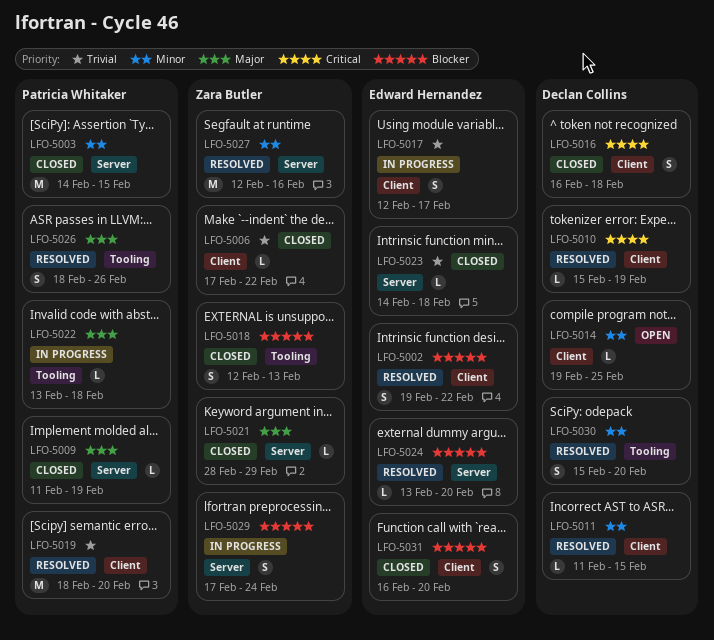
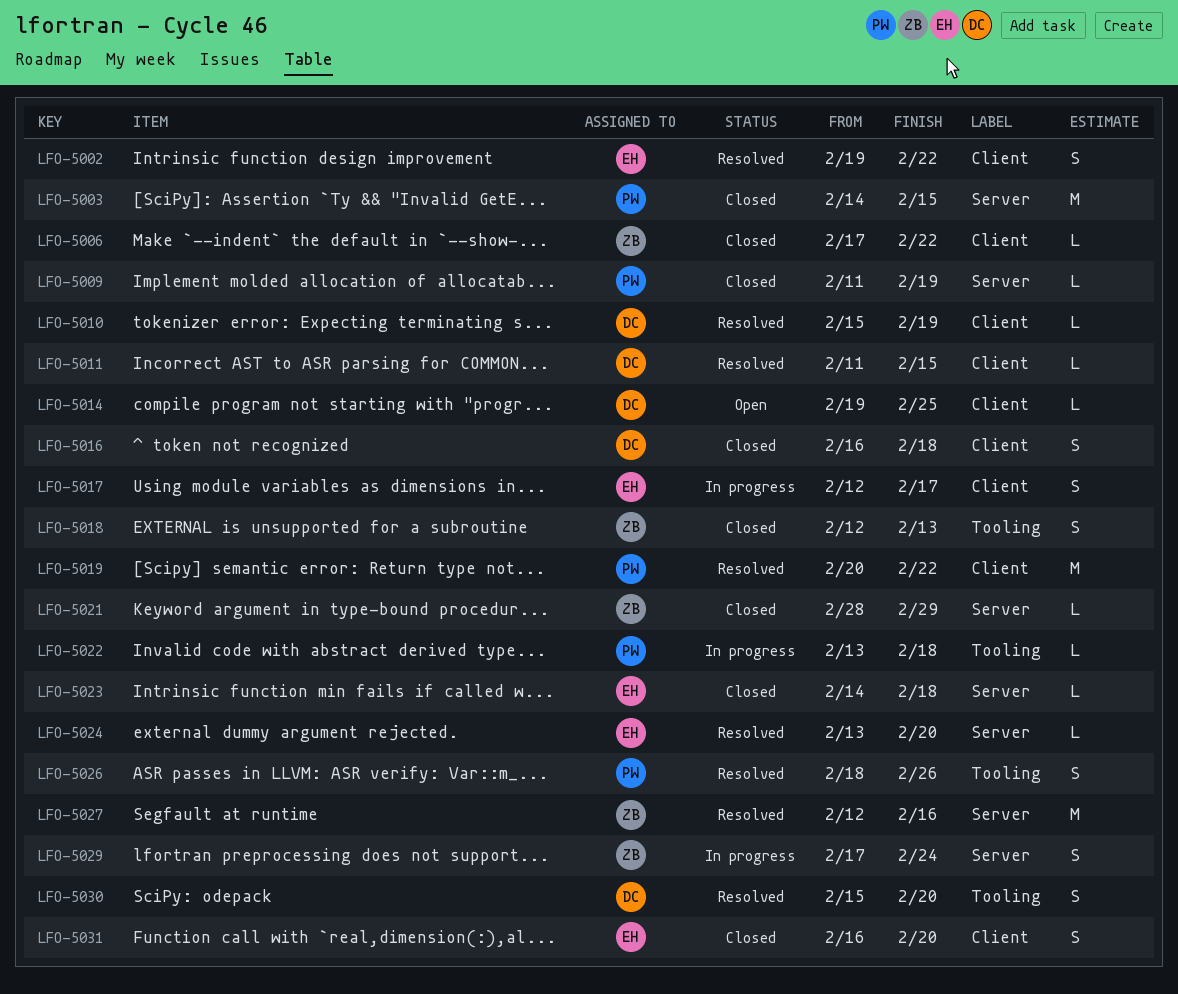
LFO-5019, start: Feb 18 -> Feb 20
LFO-5019, due: Feb 20 -> Feb 22

